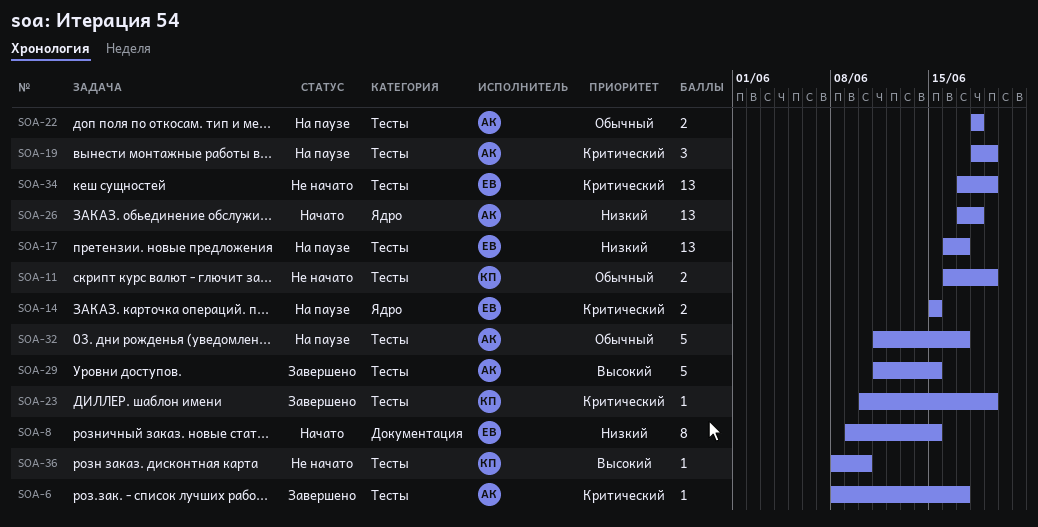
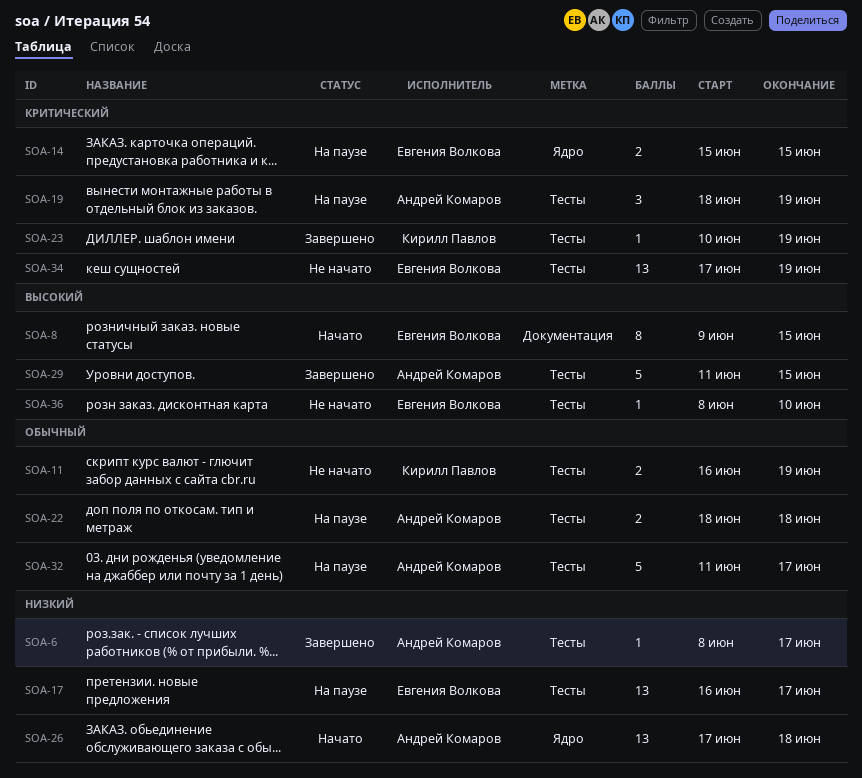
SOA-6, priority: Критический -> Низкий
SOA-8, priority: Низкий -> Высокий
SOA-36, owner: Кирилл Павлов -> Евгения Волкова

